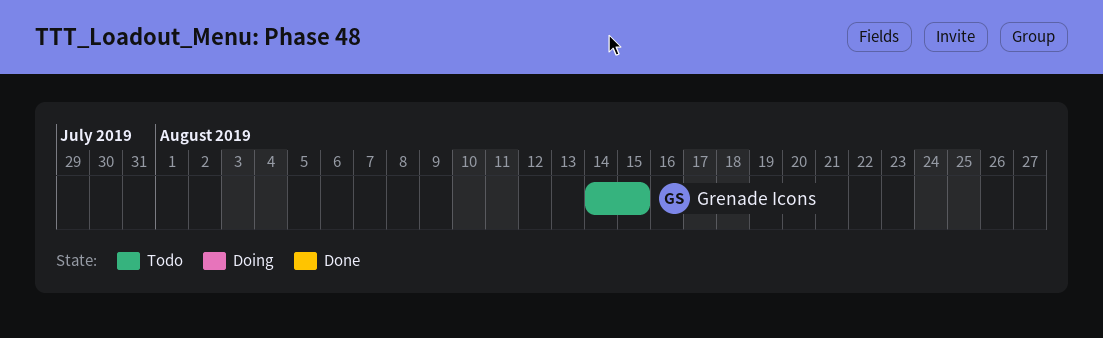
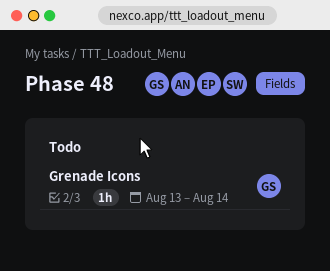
Grenade Icons, start: Aug 14 -> Aug 13
Grenade Icons, due: Aug 15 -> Aug 14

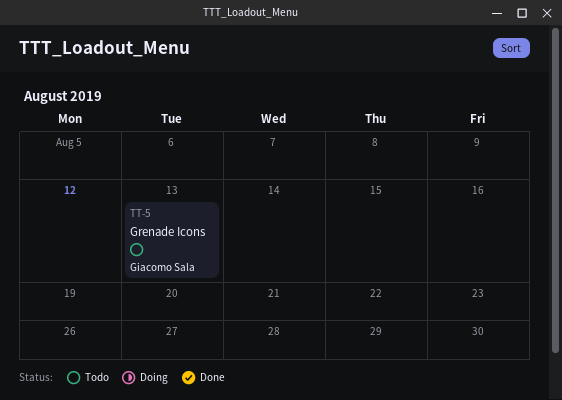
Grenade Icons, due: Aug 14 -> Aug 13

